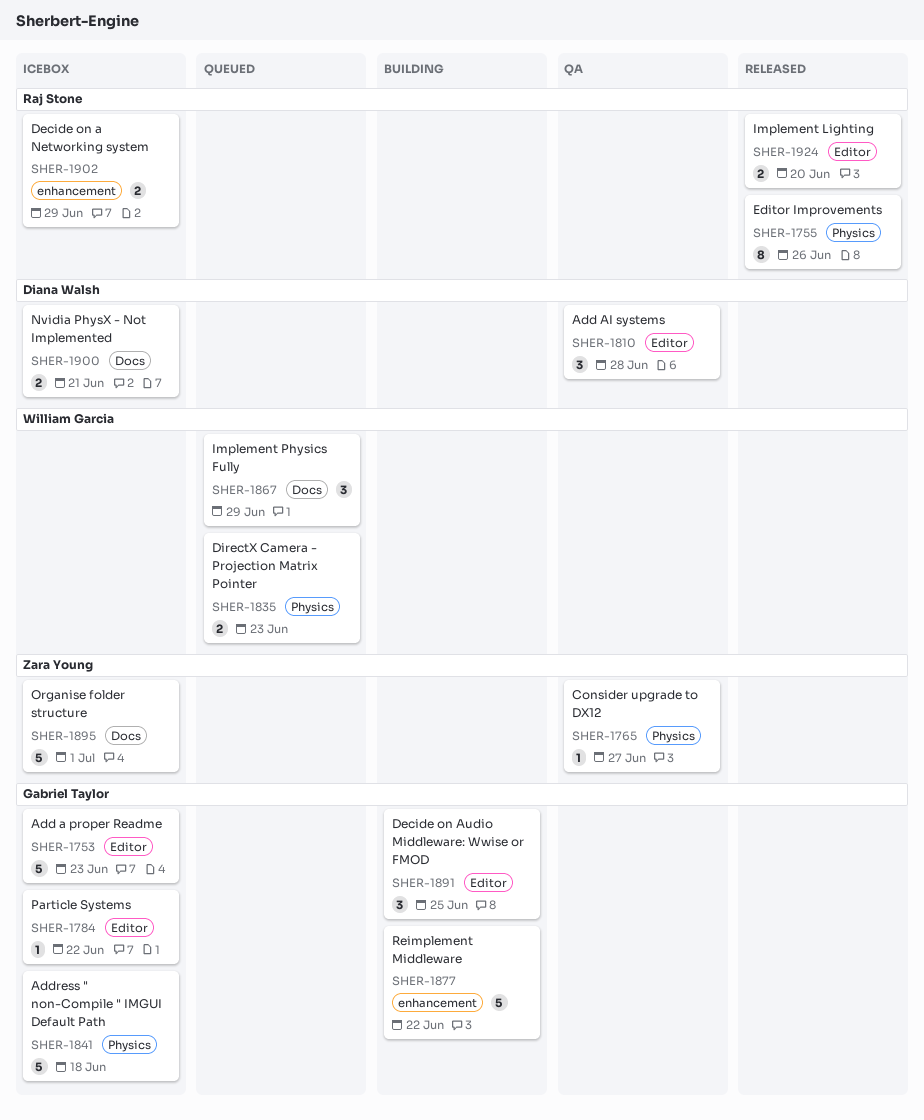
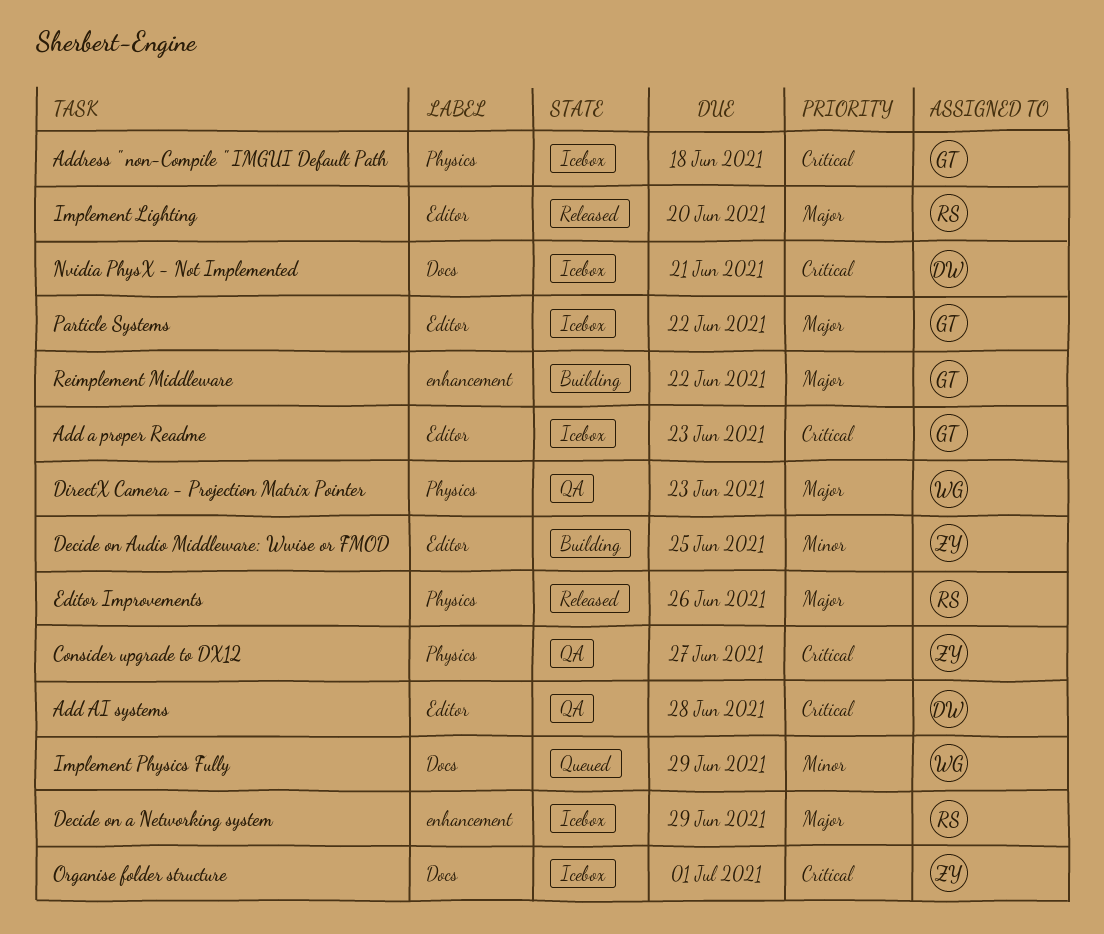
Decide on Audio Middleware: Wwise or FMOD, owner: Gabriel Taylor -> Zara Young
DirectX Camera - Projection Matrix Pointer, status: Queued -> QA

